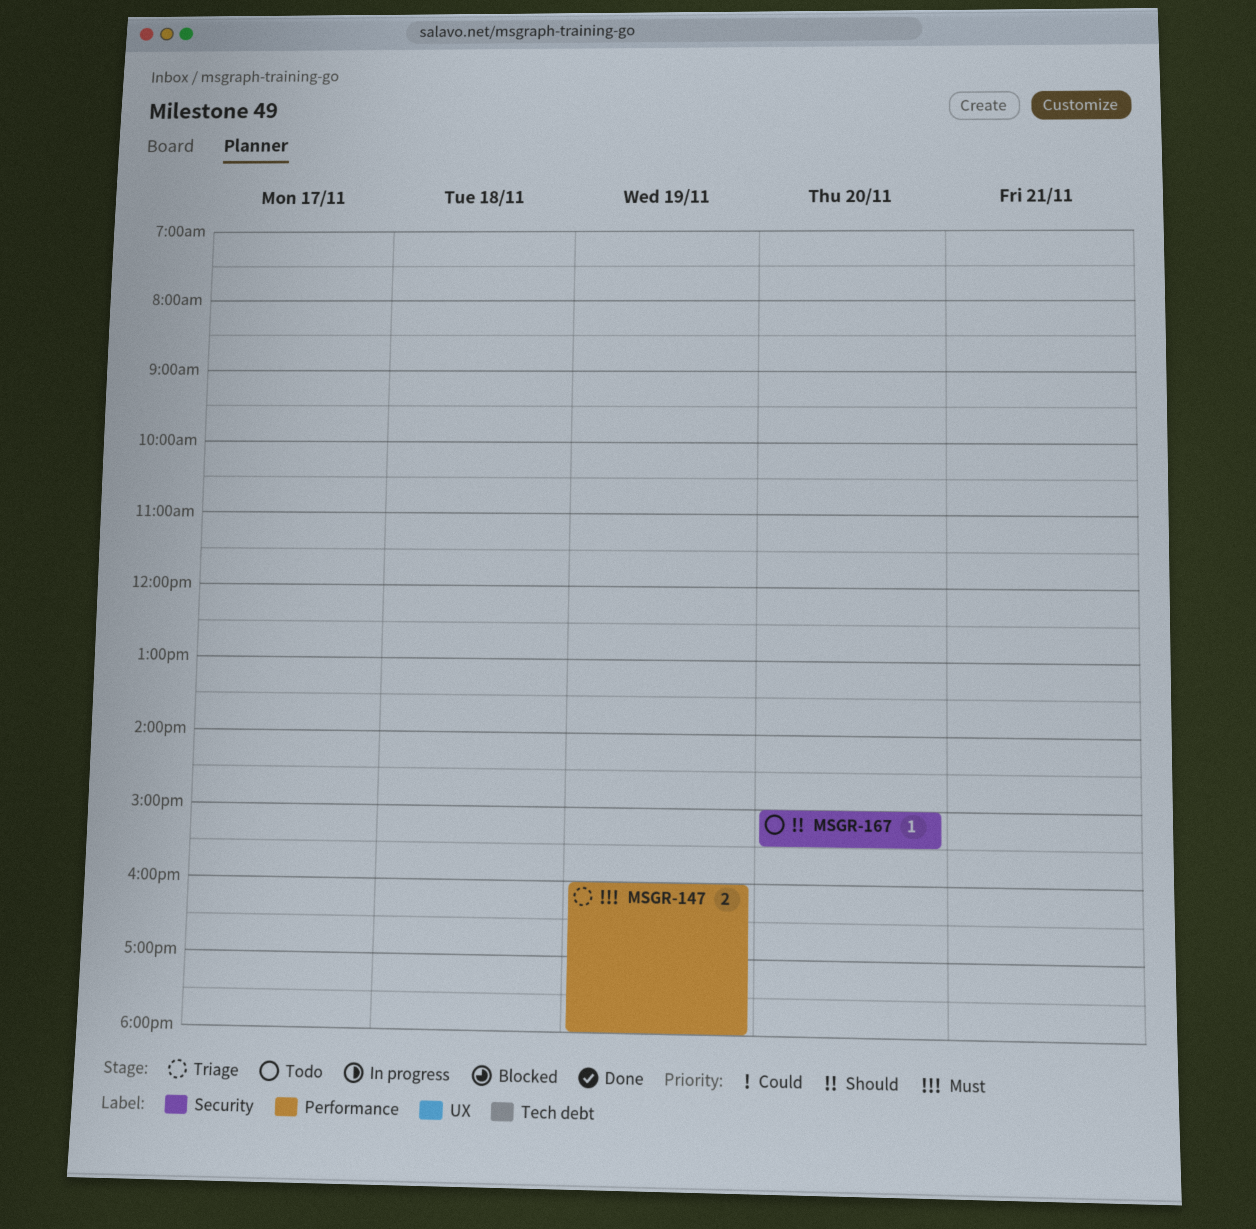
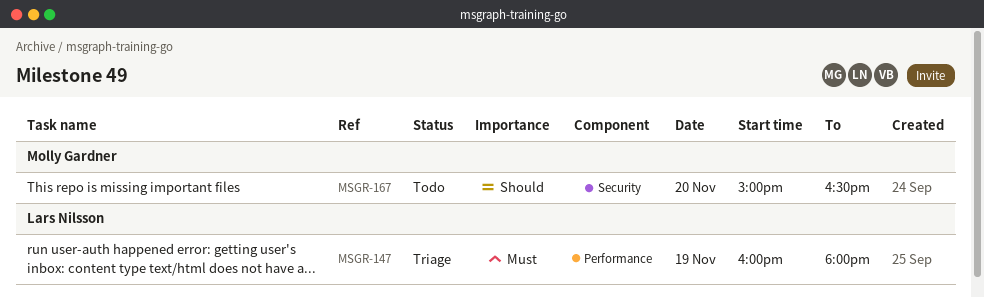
MSGR-167, ends: 15:30 -> 16:30

